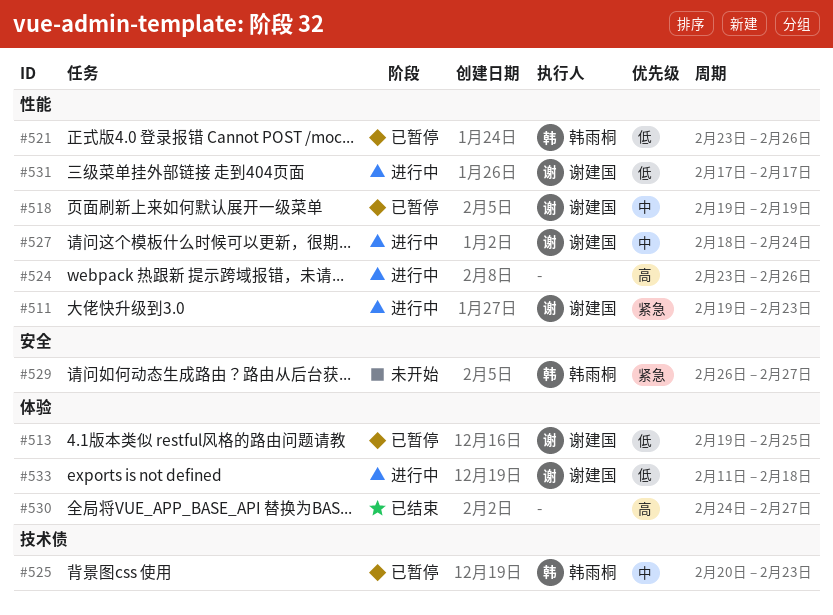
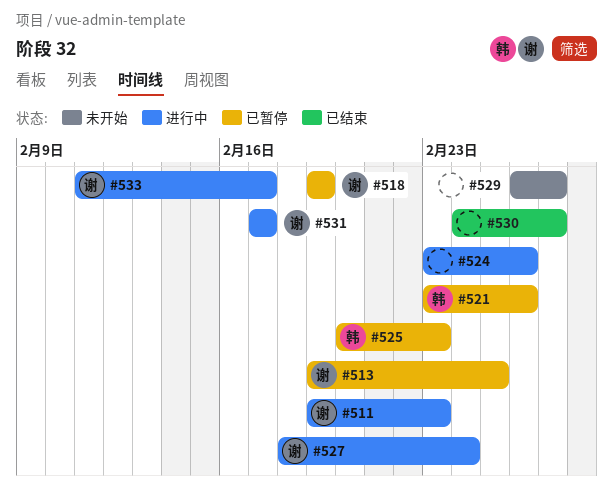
#529, owner: 韩雨桐 -> none
#533, due: Feb 18 -> Feb 17

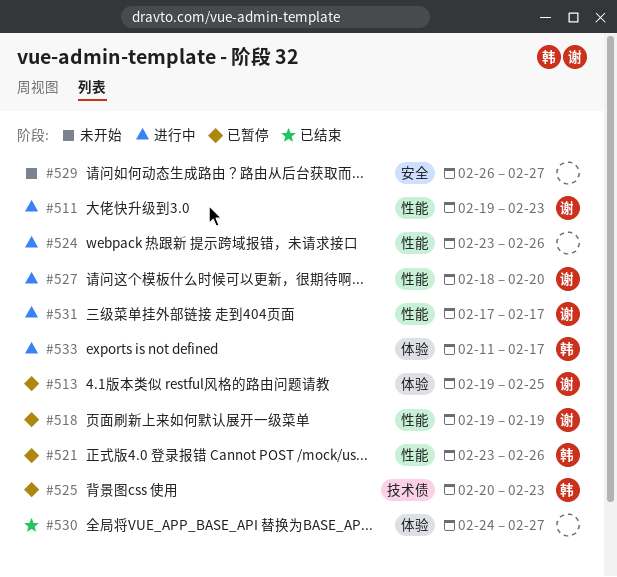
#527, due: Feb 24 -> Feb 20
#533, owner: 谢 -> 韩

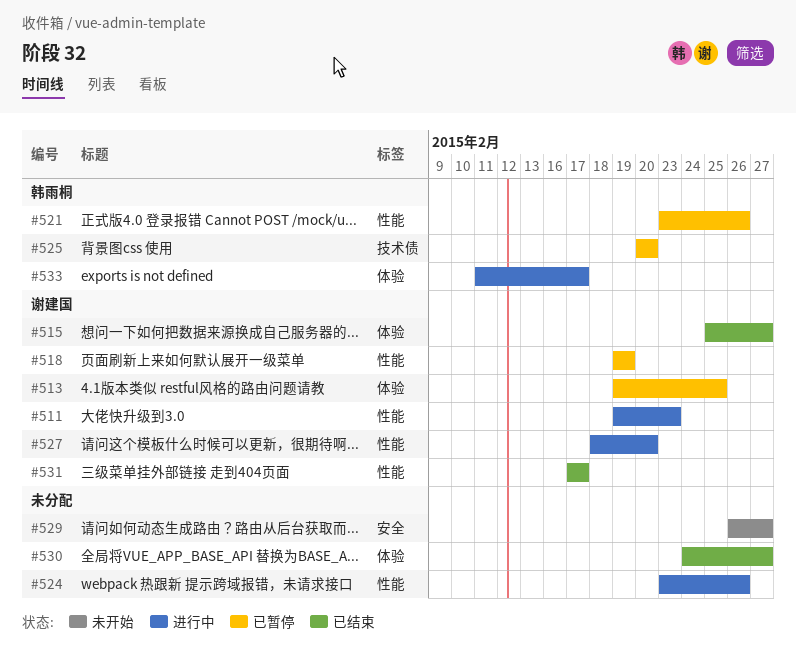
#515: none -> present
#525, due: Feb 23 -> Feb 20
#531, status: 进行中 -> 已结束

